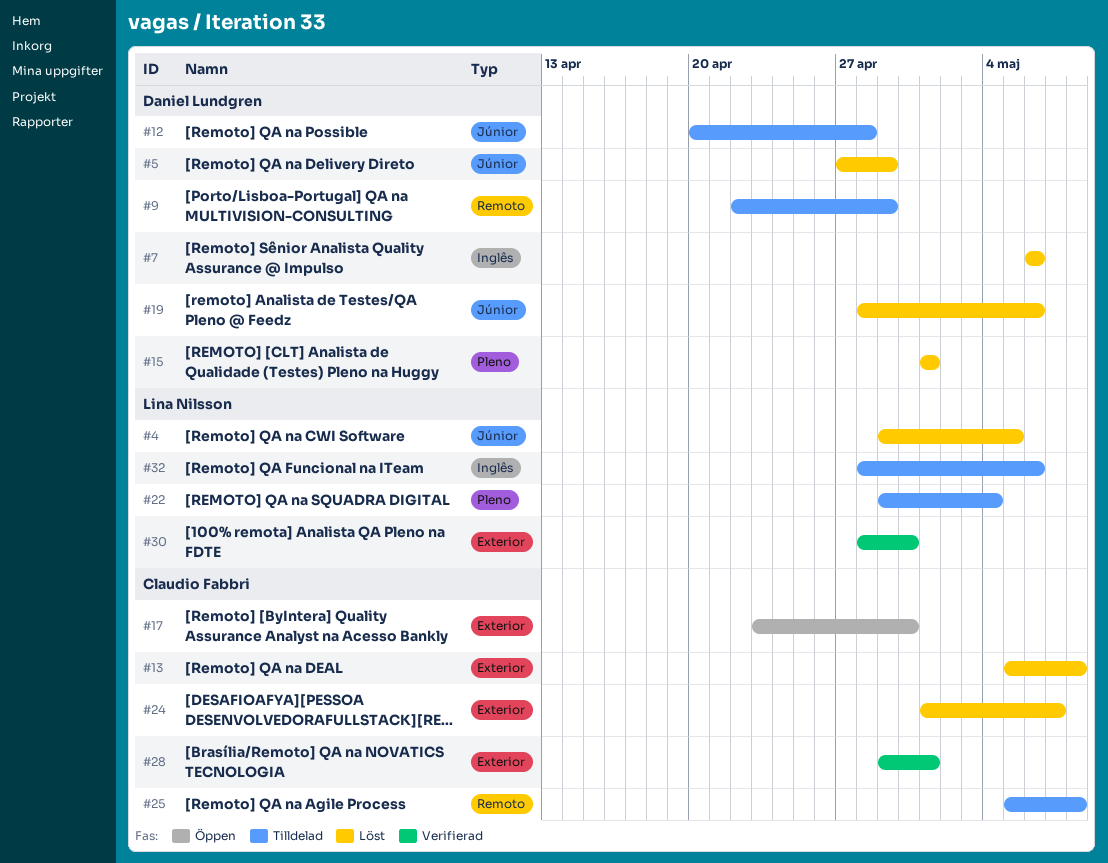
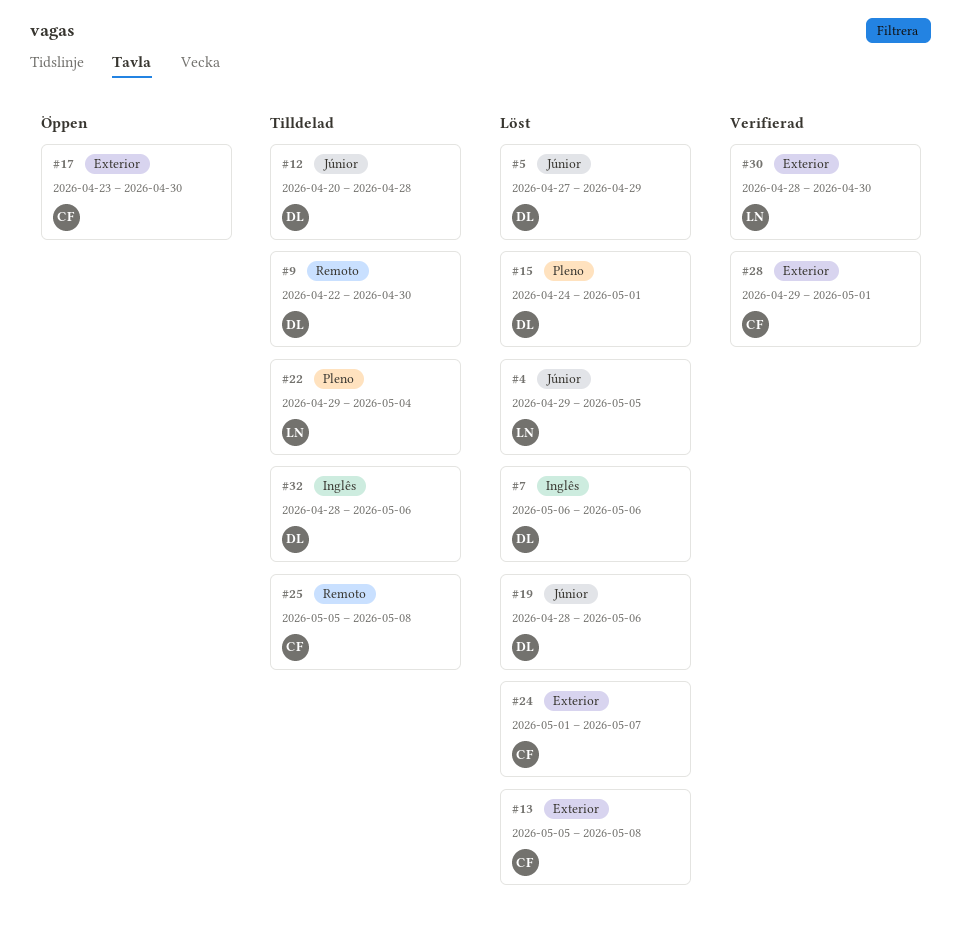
#9, due: Apr 29 -> Apr 30
#15, start: May 1 -> Apr 24
#32, owner: Lina Nilsson -> Daniel Lundgren

